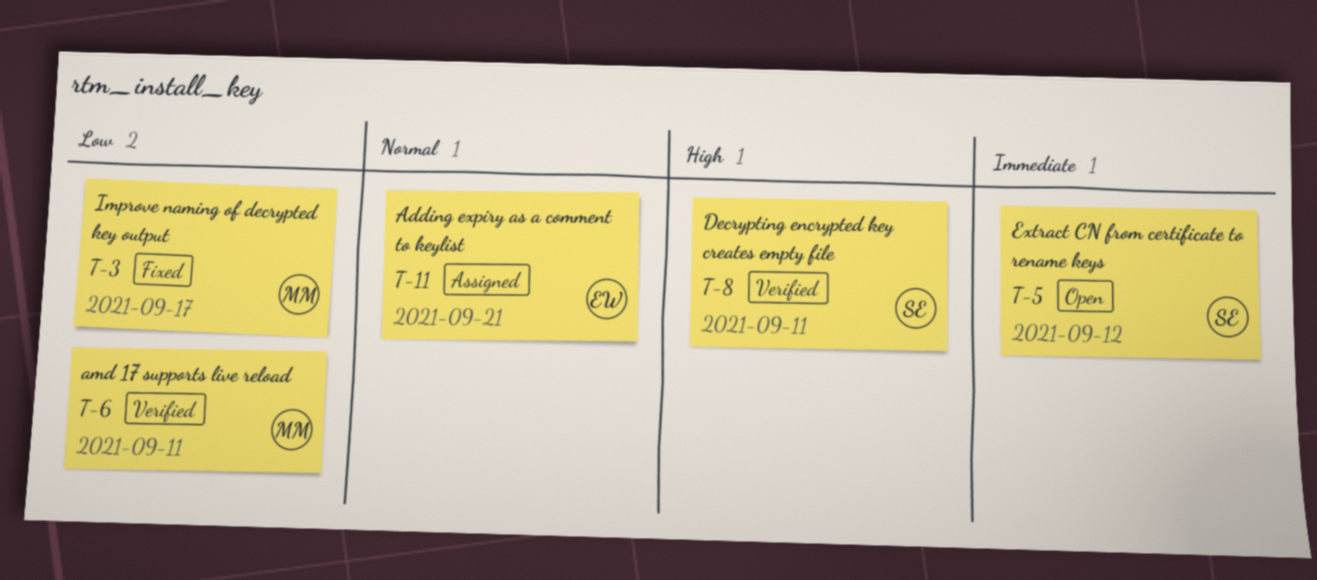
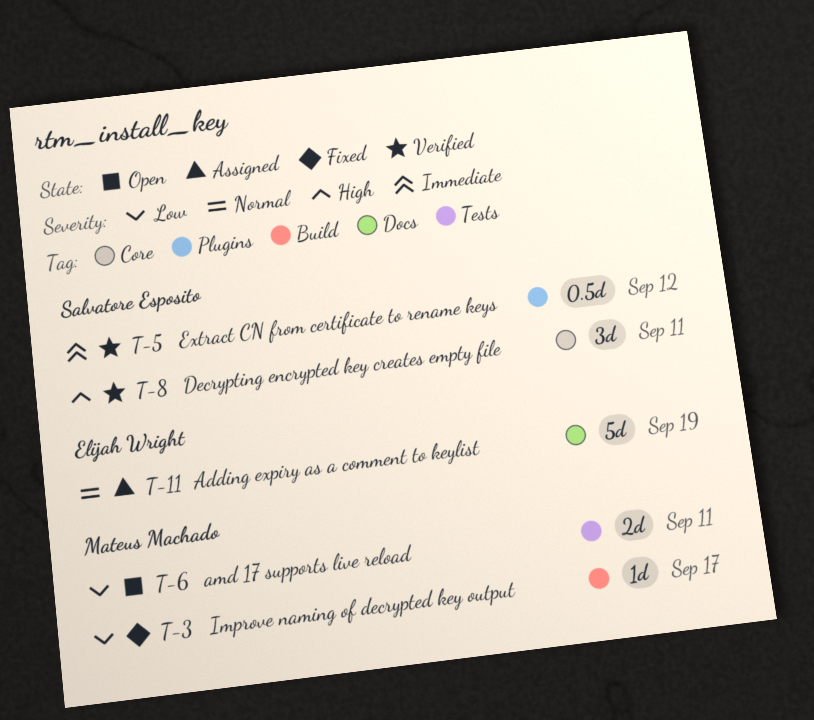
T-5, status: Open -> Verified
T-6, status: Verified -> Open
T-11, due: Sep 21 -> Sep 19

